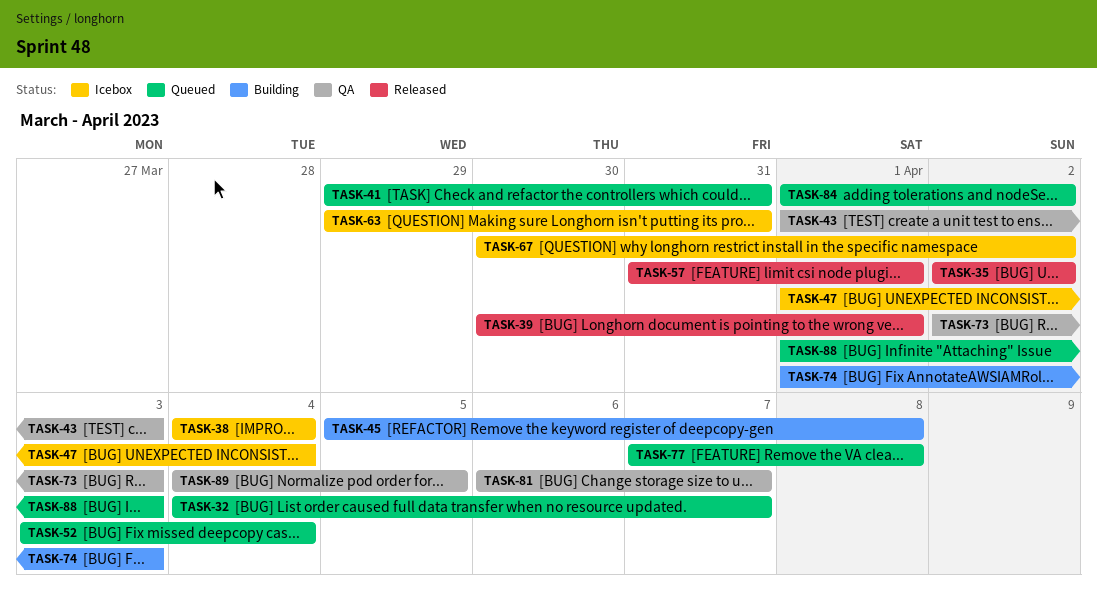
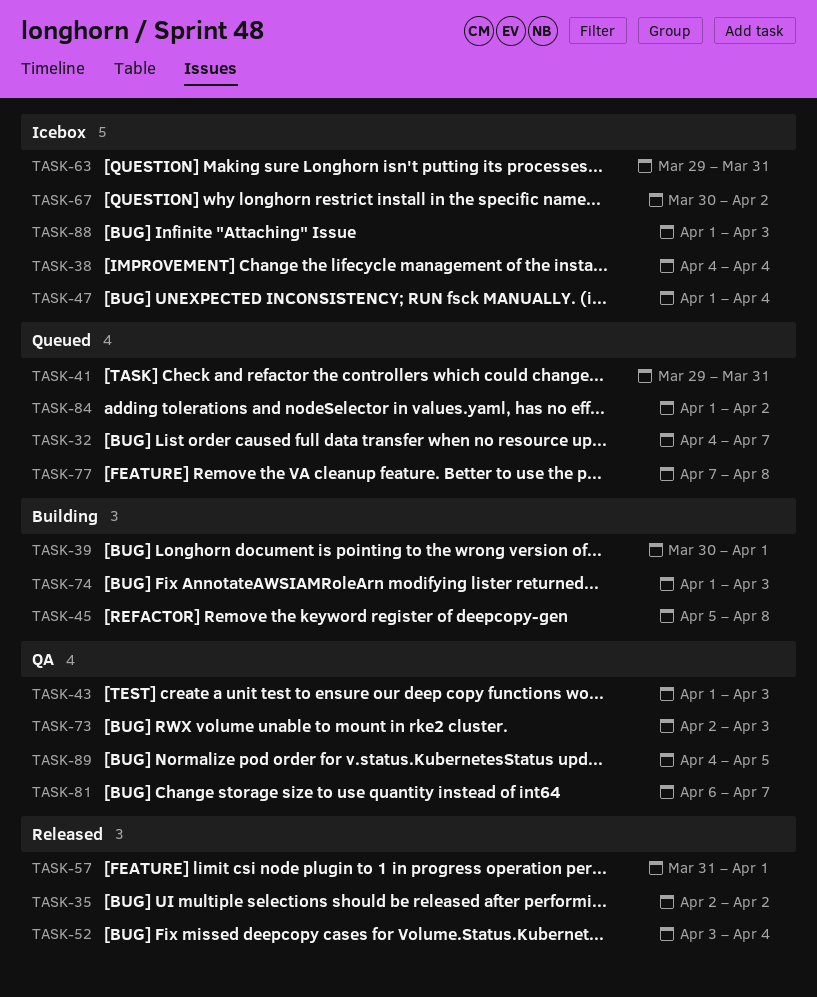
TASK-39, status: Released -> Building
TASK-52, status: Queued -> Released
TASK-88, status: Queued -> Icebox

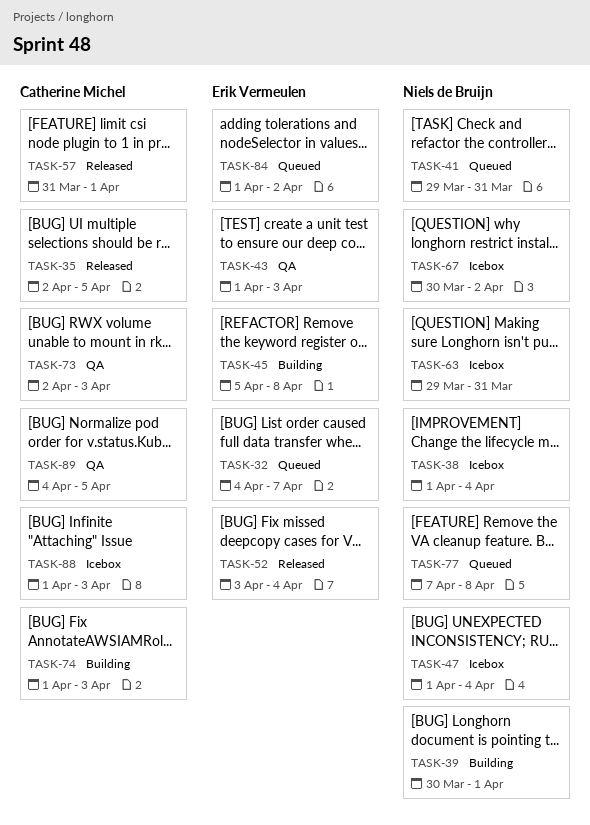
TASK-35, due: Apr 2 -> Apr 5
TASK-38, start: Apr 4 -> Apr 1
TASK-81: present -> none

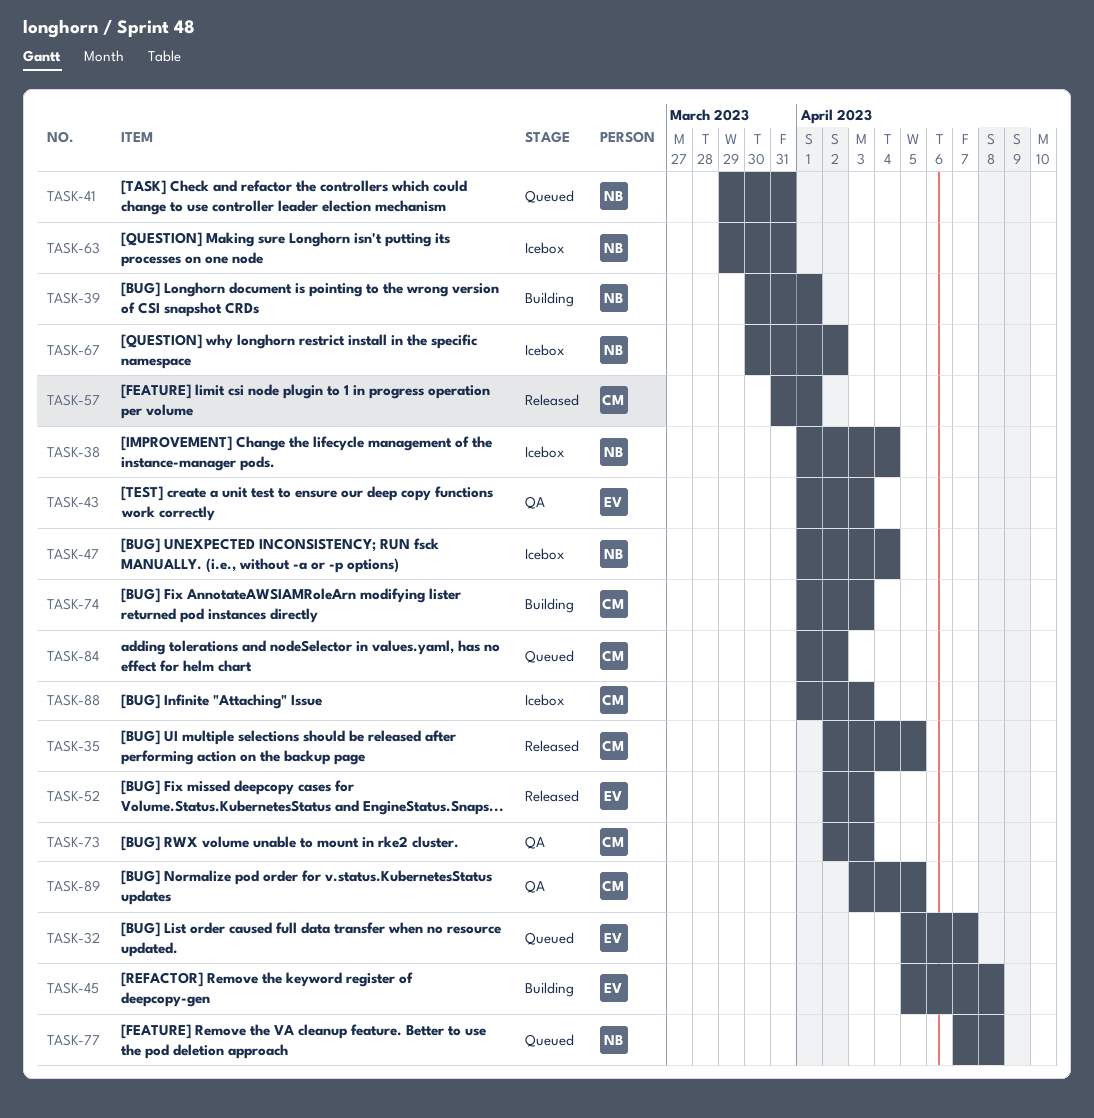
TASK-32, start: Apr 4 -> Apr 5
TASK-52, start: Apr 3 -> Apr 2
TASK-52, due: Apr 4 -> Apr 3
TASK-84, owner: Erik Vermeulen -> Catherine Michel
TASK-89, start: Apr 4 -> Apr 3

